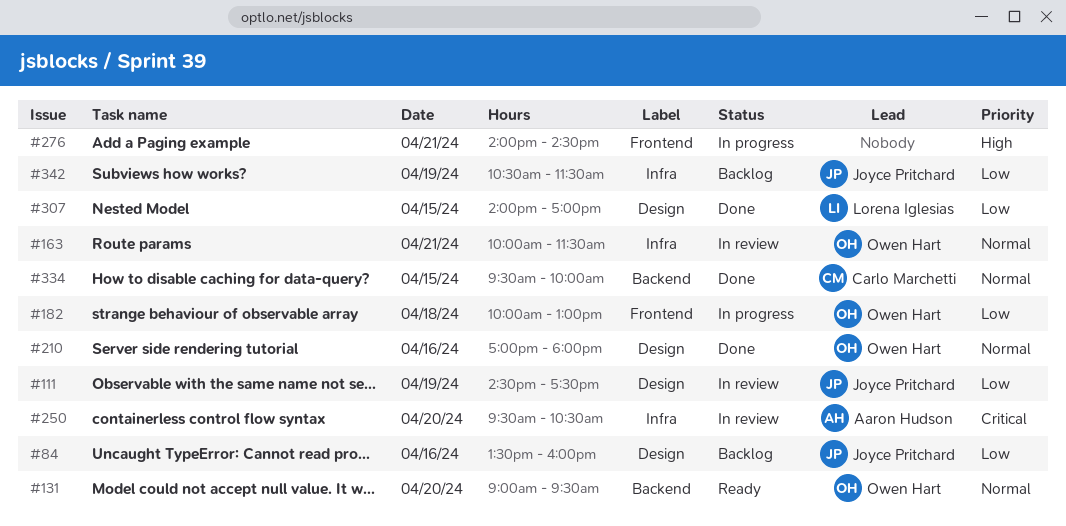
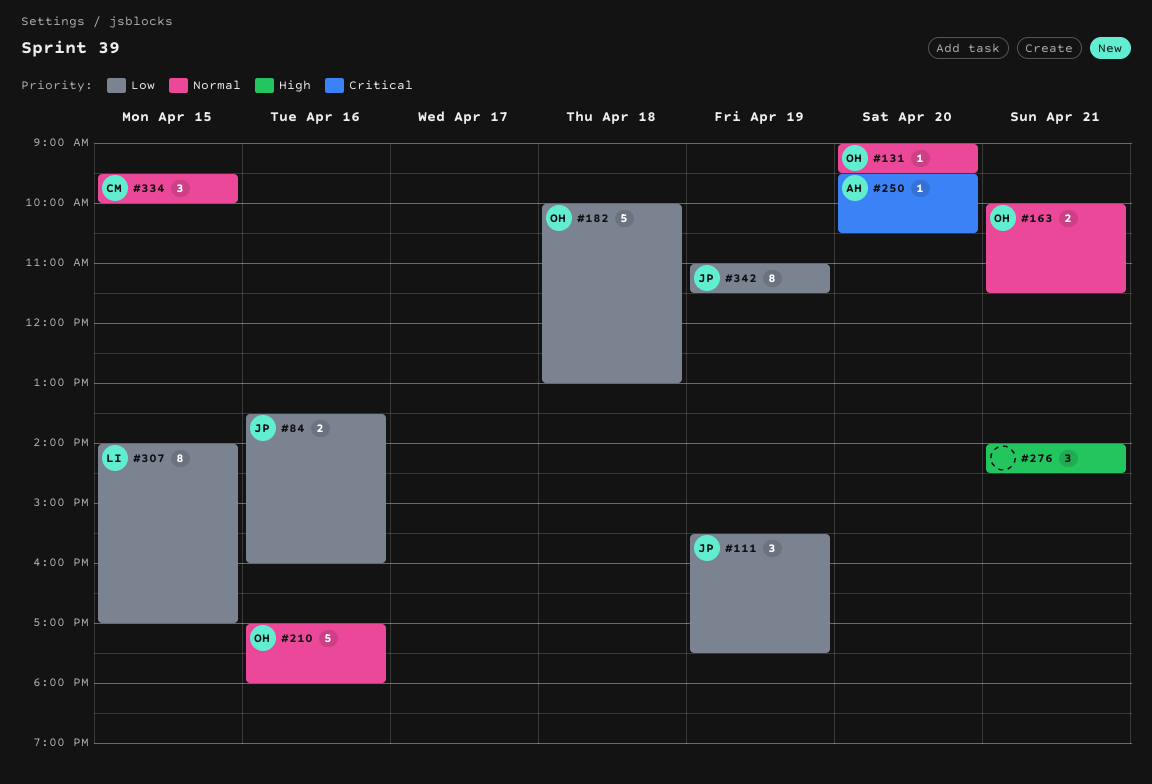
#111, begins: 14:30 -> 15:30
#342, begins: 10:30 -> 11:00

